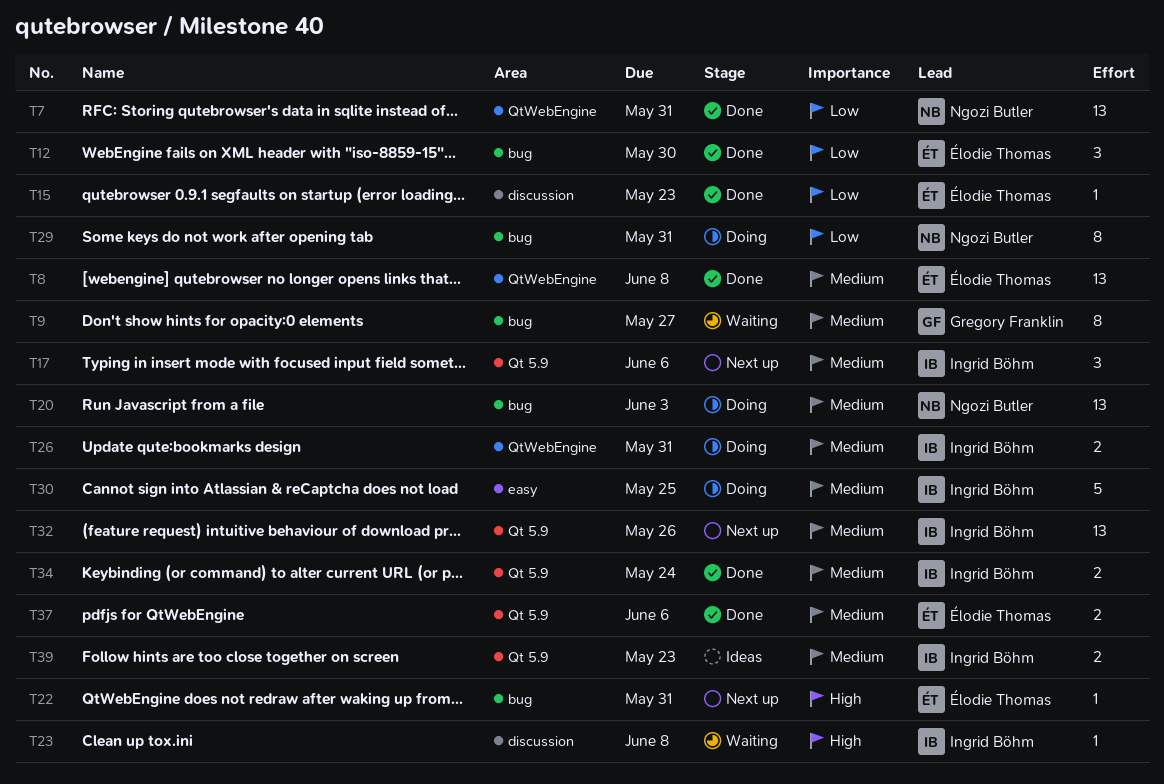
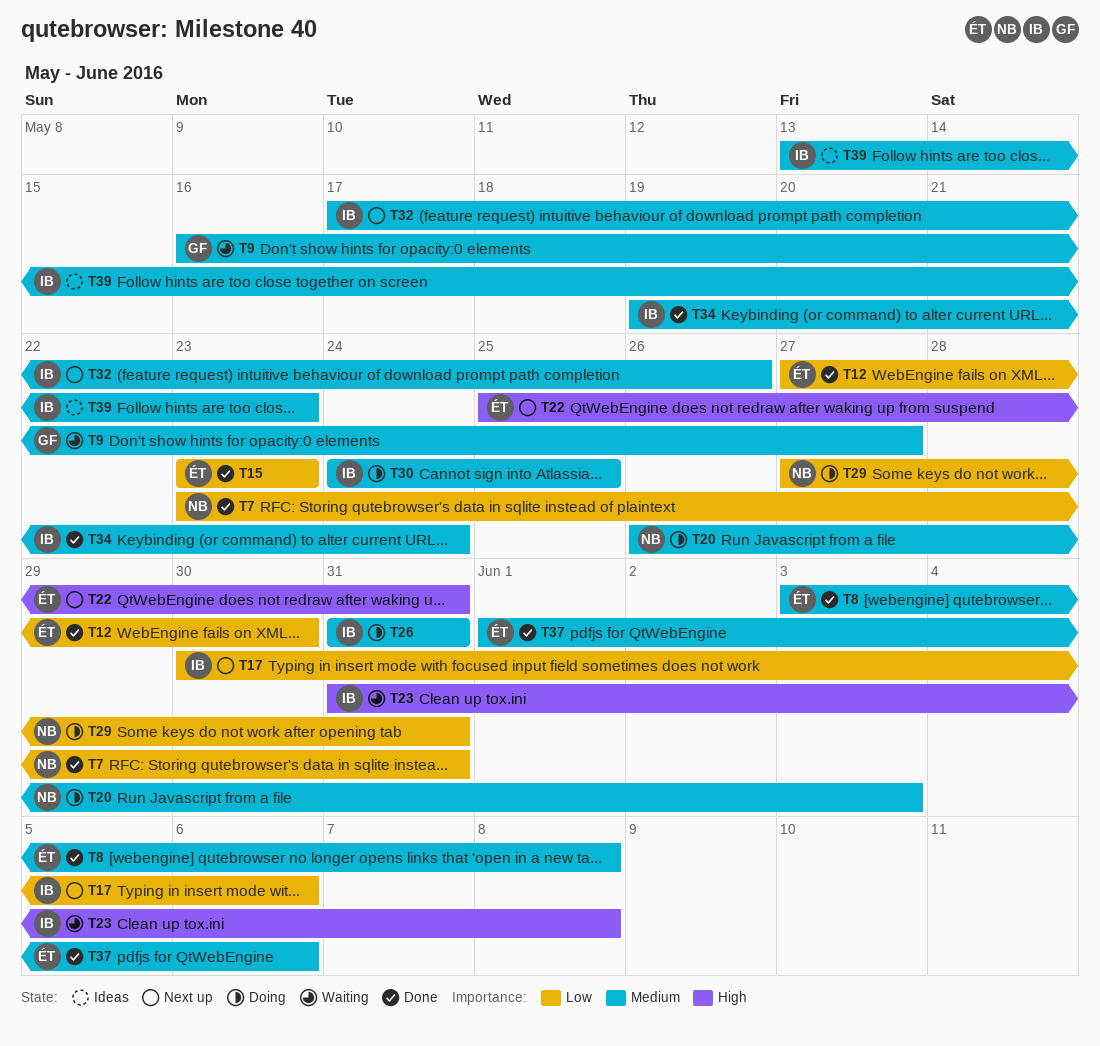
T17, priority: Medium -> Low

